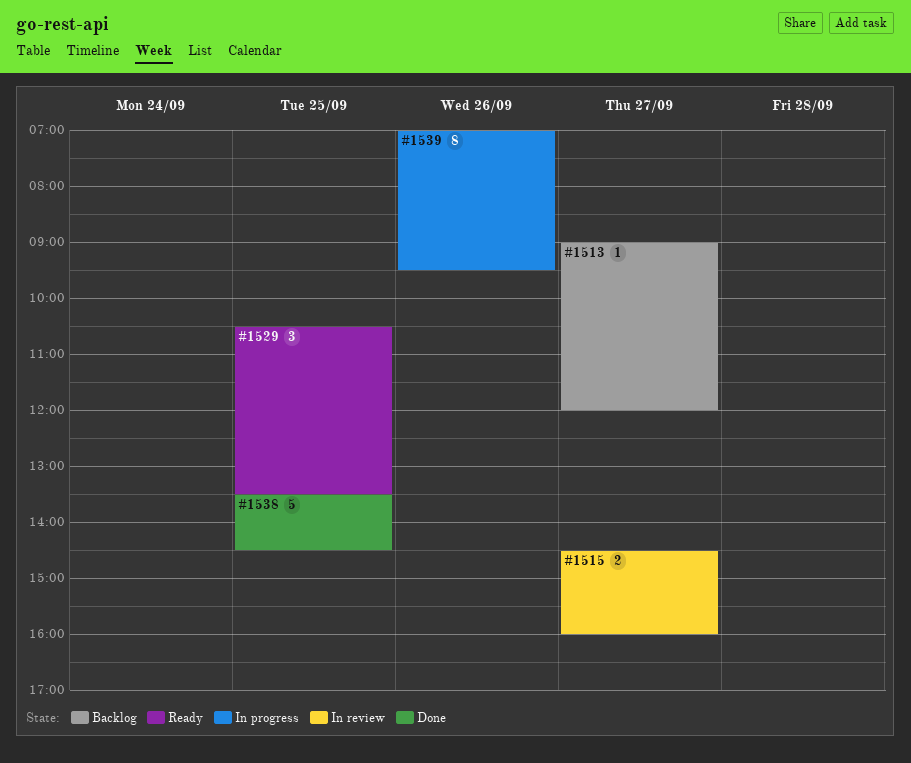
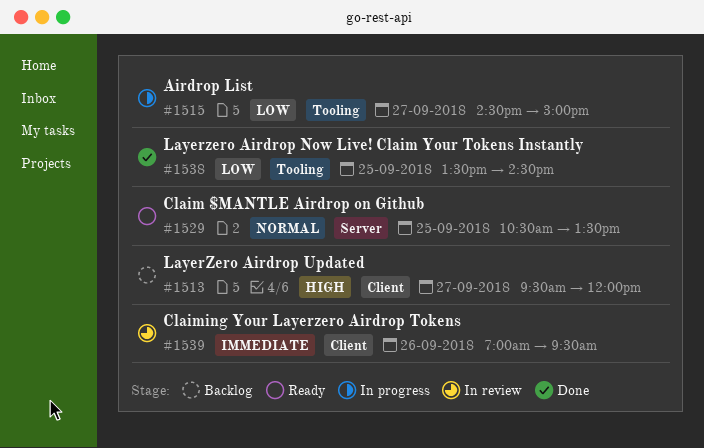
#1513, begins: 09:00 -> 09:30
#1515, status: In review -> In progress
#1515, ends: 16:00 -> 15:00
#1539, status: In progress -> In review

